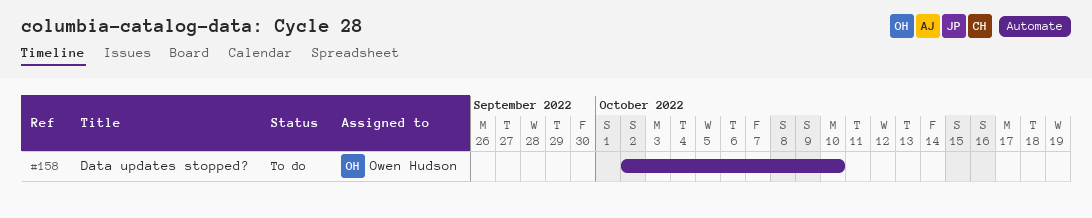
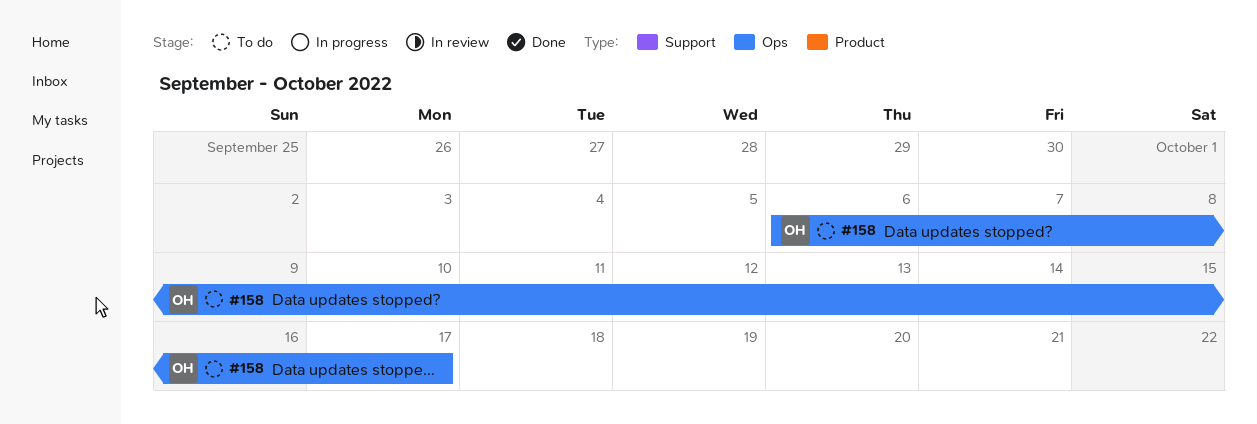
#158, start: Oct 2 -> Oct 6
#158, due: Oct 10 -> Oct 17

